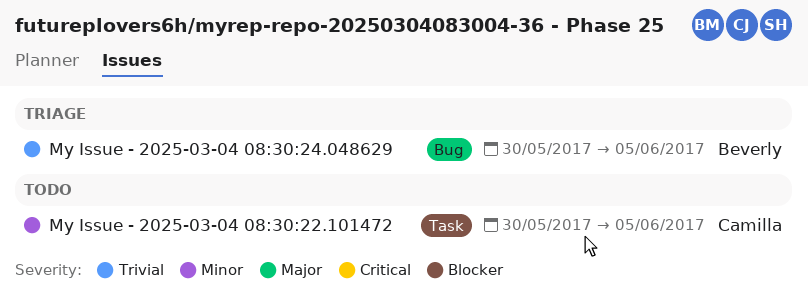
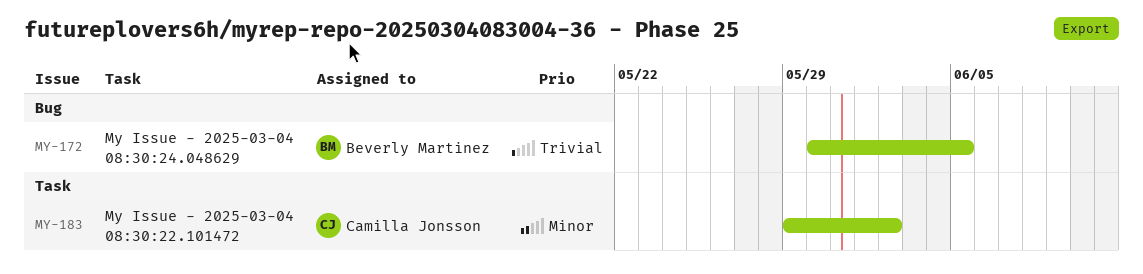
My Issue - 2025-03-04 08:30:22.101472, start: May 30 -> May 29
My Issue - 2025-03-04 08:30:22.101472, due: Jun 5 -> Jun 2

